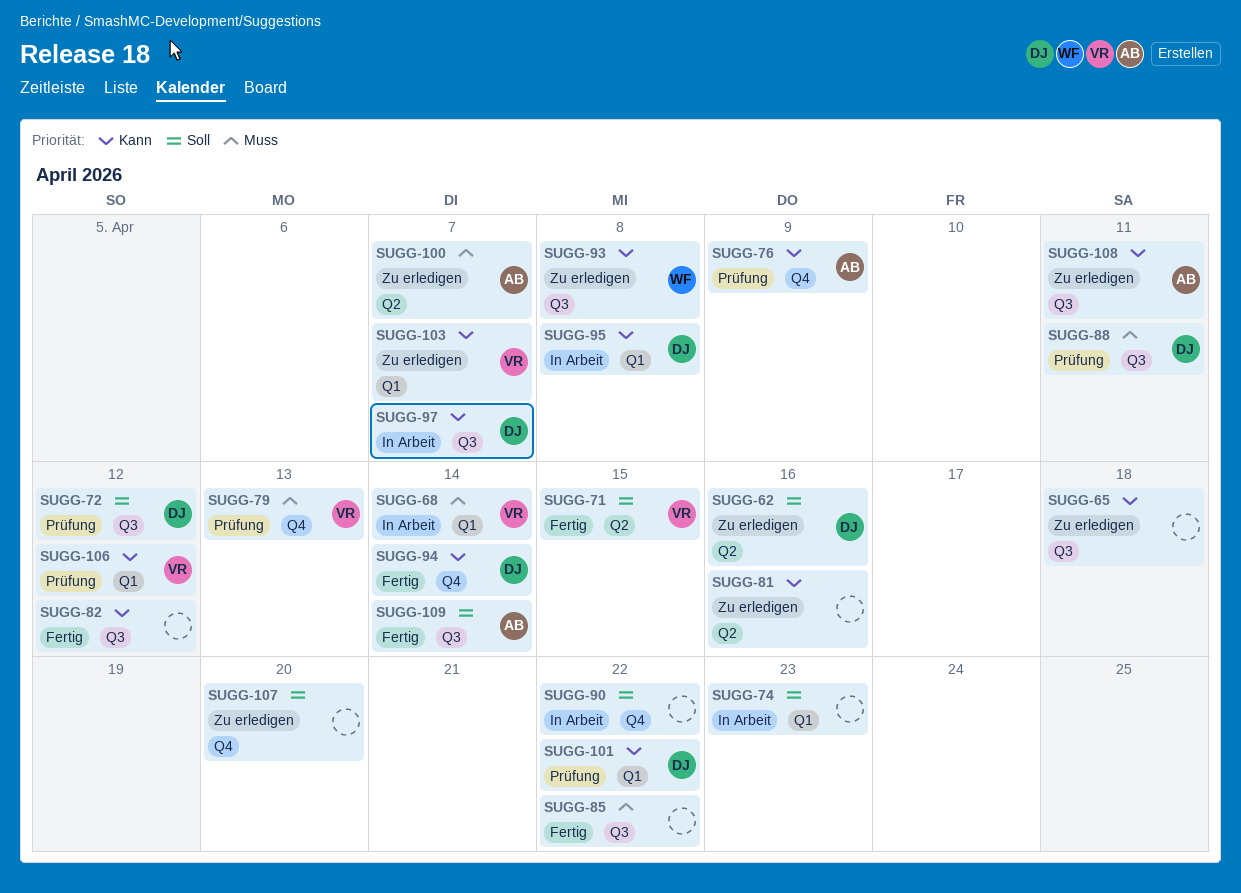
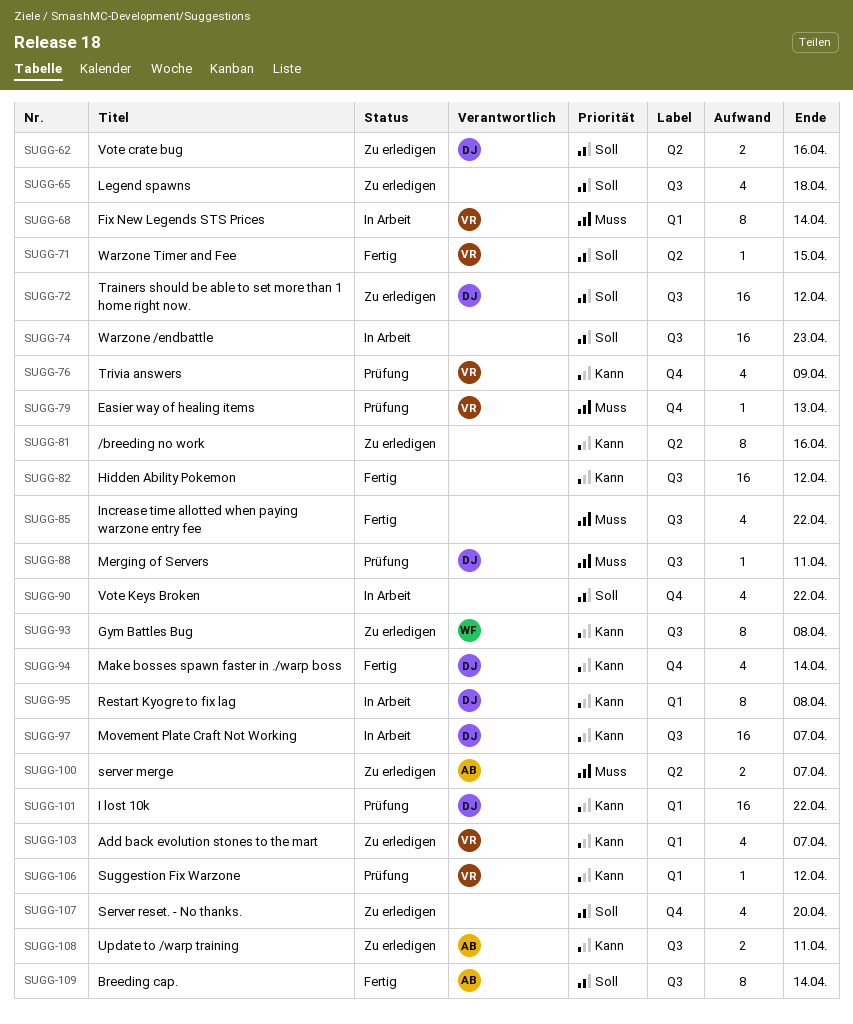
SUGG-65, priority: Kann -> Soll
SUGG-72, status: Prüfung -> Zu erledigen
SUGG-74, label: Q1 -> Q3
SUGG-76, owner: AB -> VR

